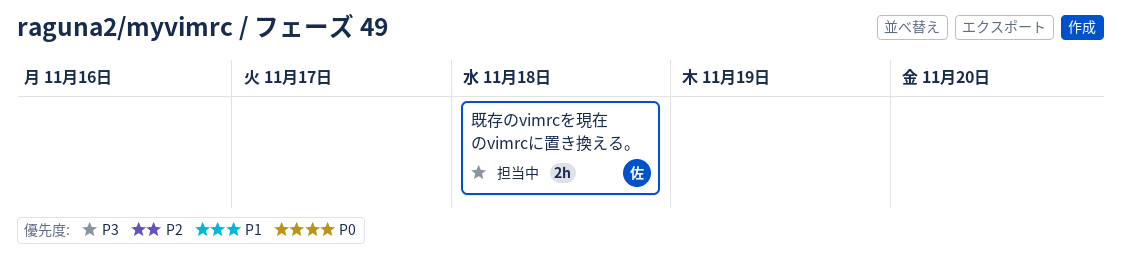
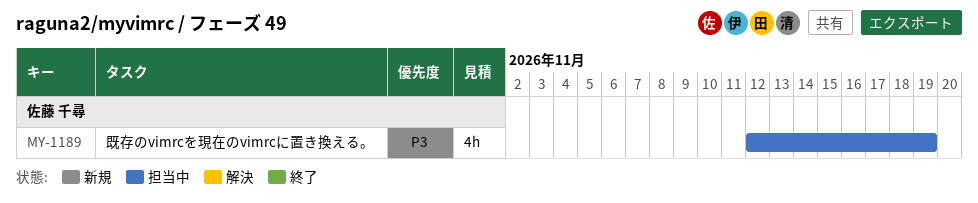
既存のvimrcを現在のvimrcに置き換える。, estimate: 2h -> 4h
既存のvimrcを現在のvimrcに置き換える。, due: Nov 18 -> Nov 19

